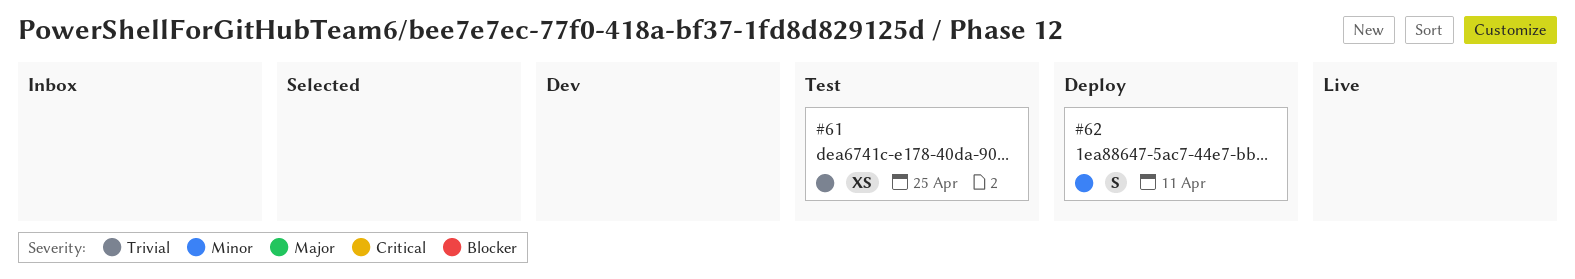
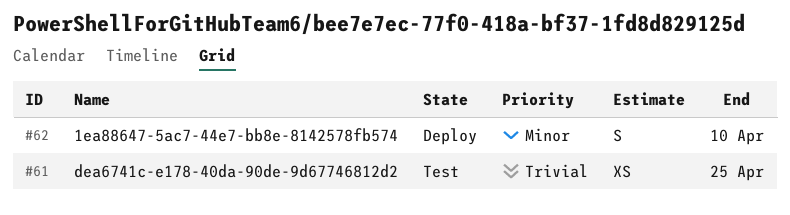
#62, due: Apr 11 -> Apr 10

